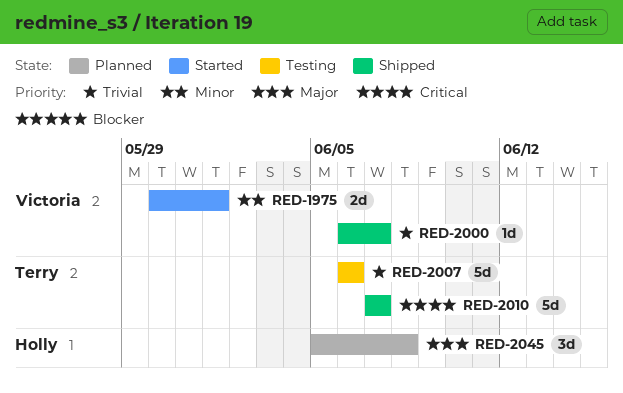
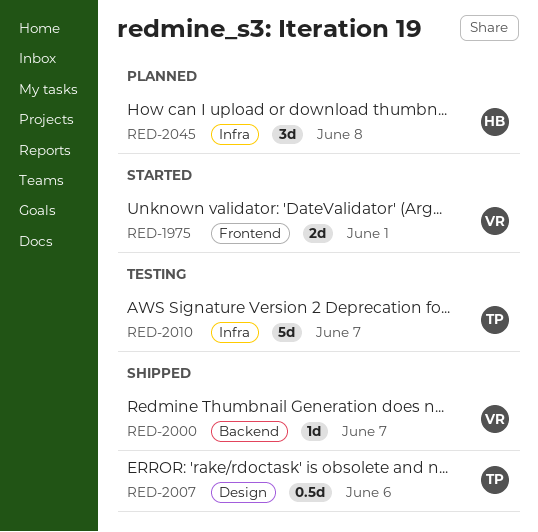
RED-2007, status: Testing -> Shipped
RED-2007, estimate: 5d -> 0.5d
RED-2010, status: Shipped -> Testing

